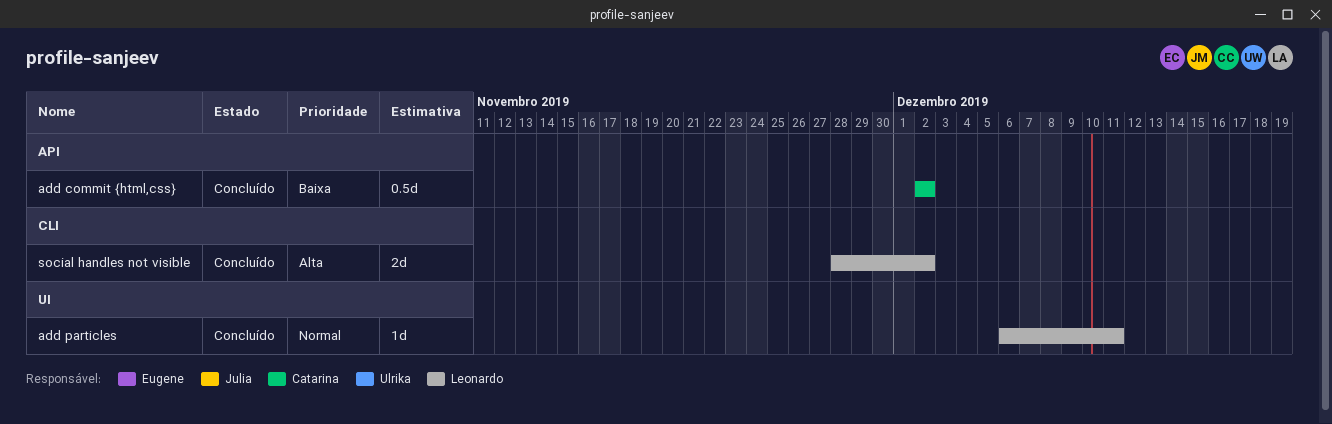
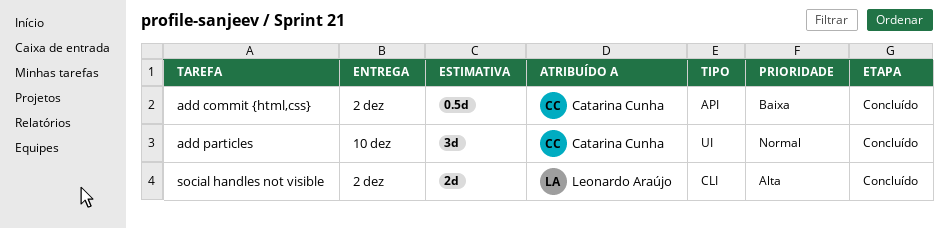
add particles, owner: Leonardo Araújo -> Catarina Cunha
add particles, estimate: 1d -> 3d
add particles, due: Dec 11 -> Dec 10

